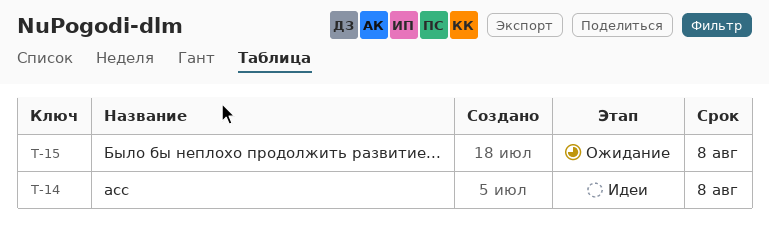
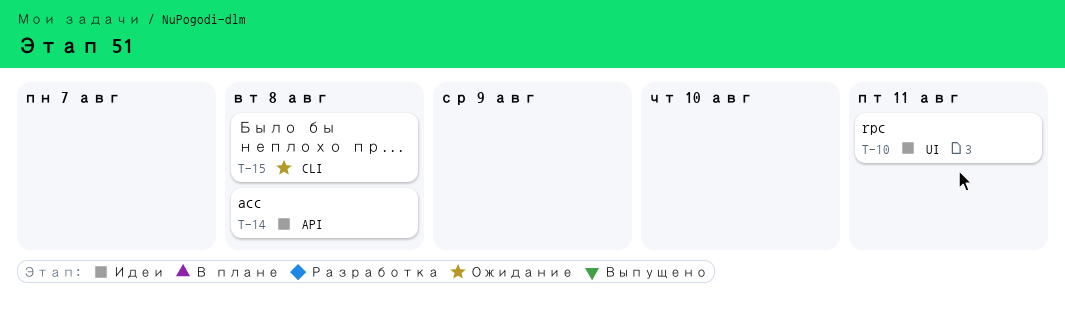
T-10: none -> present

